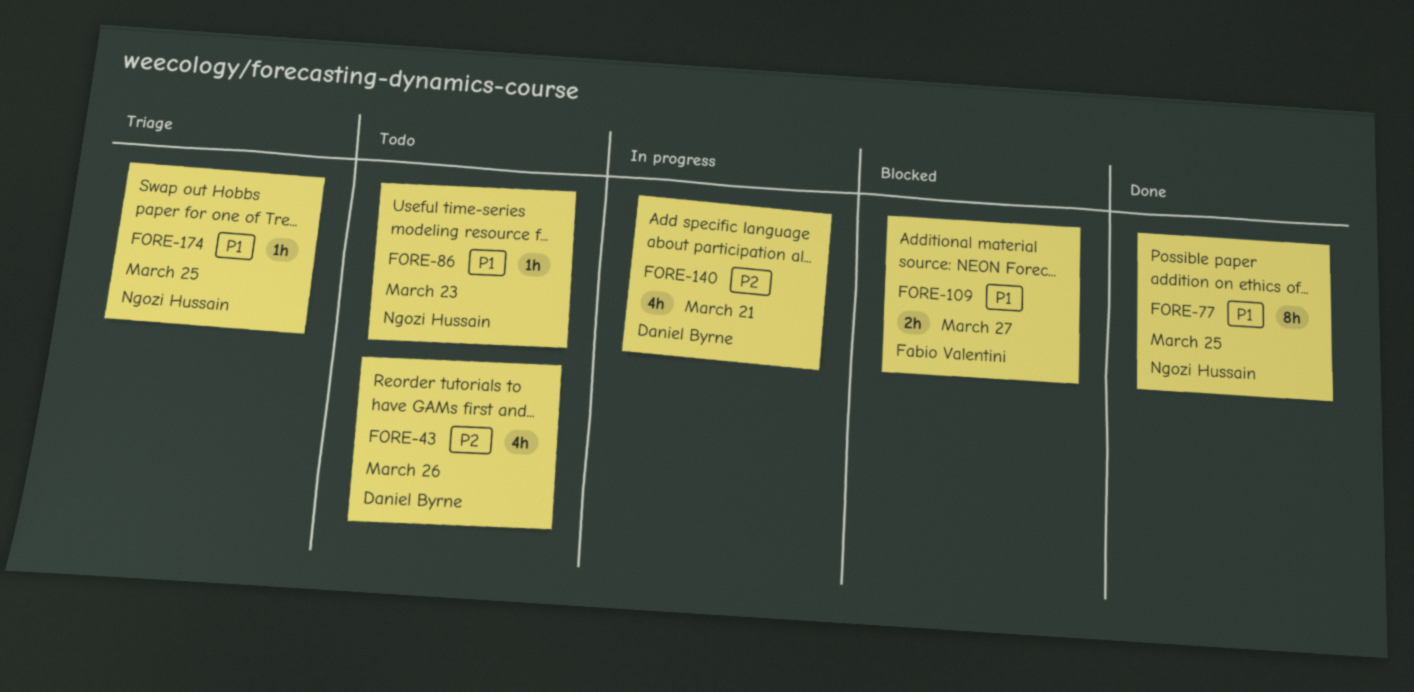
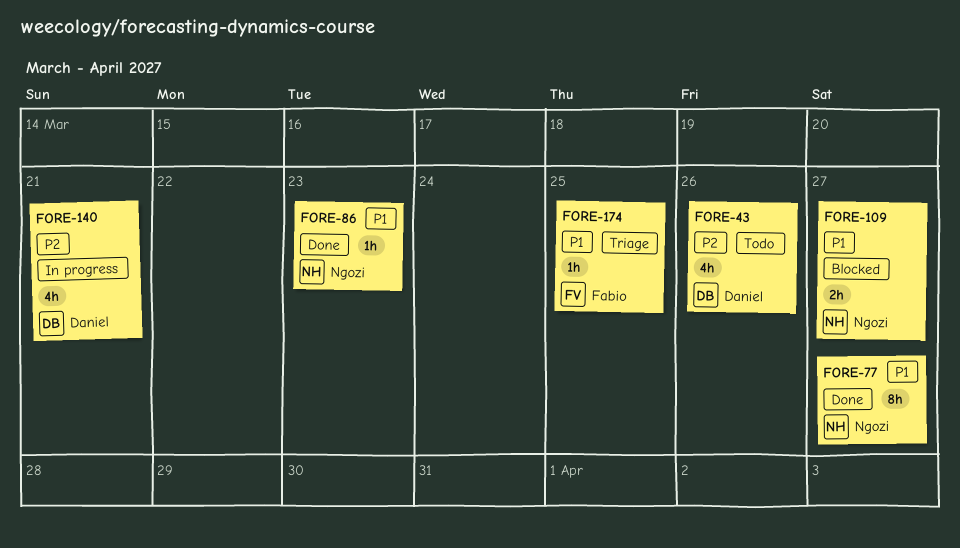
FORE-77, due: Mar 25 -> Mar 27
FORE-86, status: Todo -> Done
FORE-109, owner: Fabio Valentini -> Ngozi Hussain
FORE-174, owner: Ngozi Hussain -> Fabio Valentini

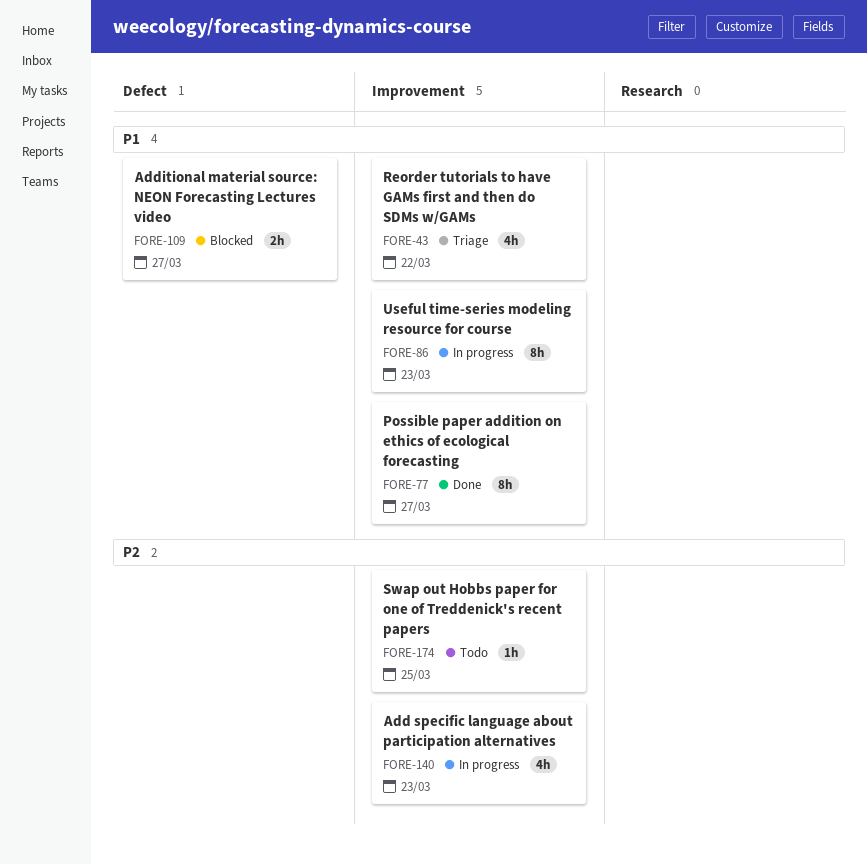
FORE-43, status: Todo -> Triage
FORE-43, priority: P2 -> P1
FORE-43, due: Mar 26 -> Mar 22
FORE-86, status: Done -> In progress
FORE-86, estimate: 1h -> 8h
FORE-140, due: Mar 21 -> Mar 23
FORE-174, status: Triage -> Todo
FORE-174, priority: P1 -> P2

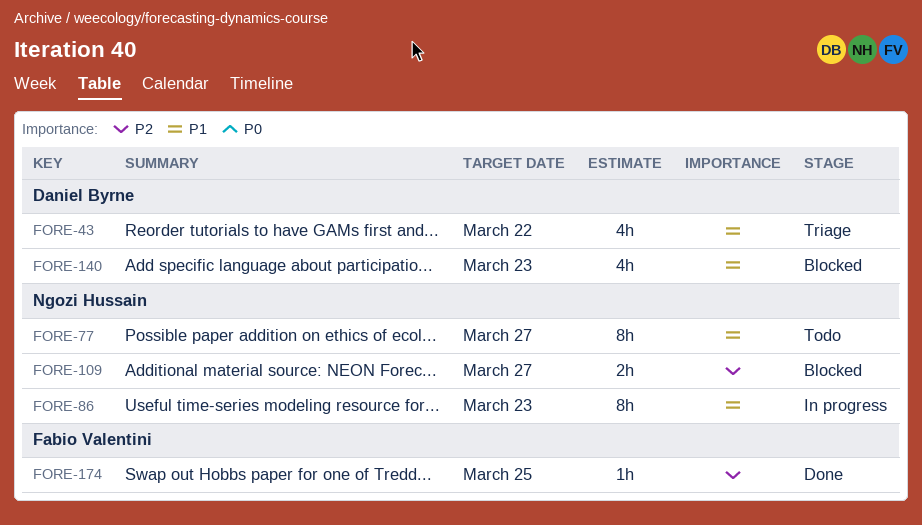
FORE-77, status: Done -> Todo
FORE-109, priority: P1 -> P2
FORE-140, status: In progress -> Blocked
FORE-140, priority: P2 -> P1
FORE-174, status: Todo -> Done

